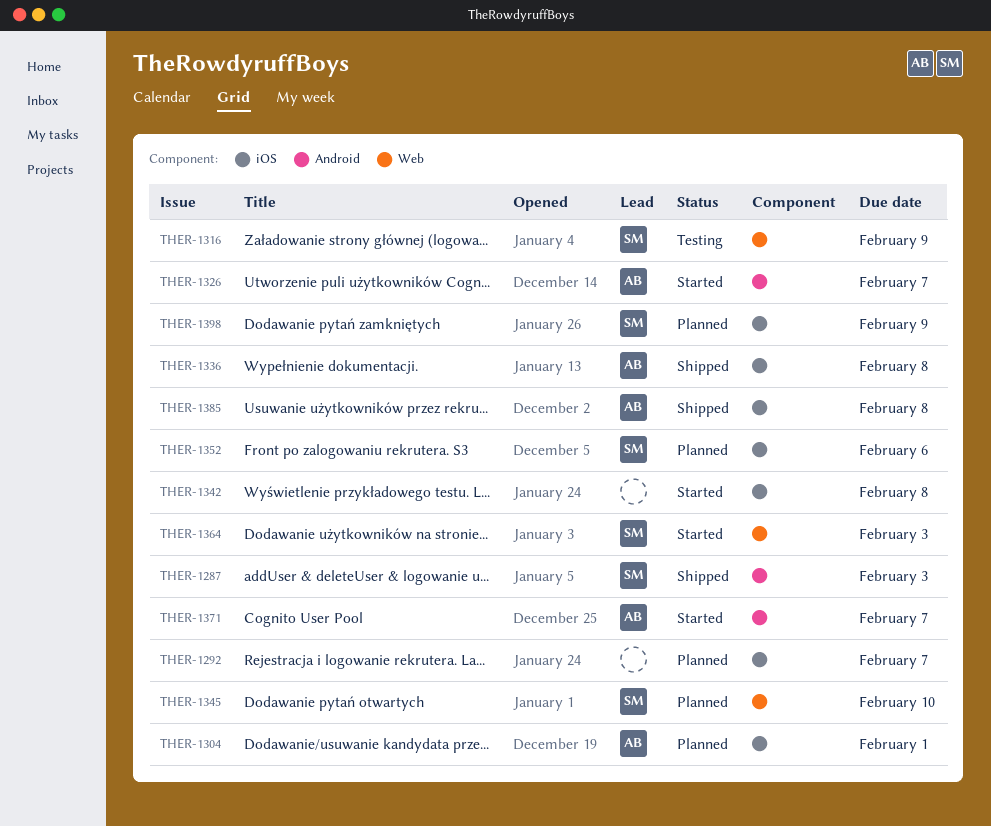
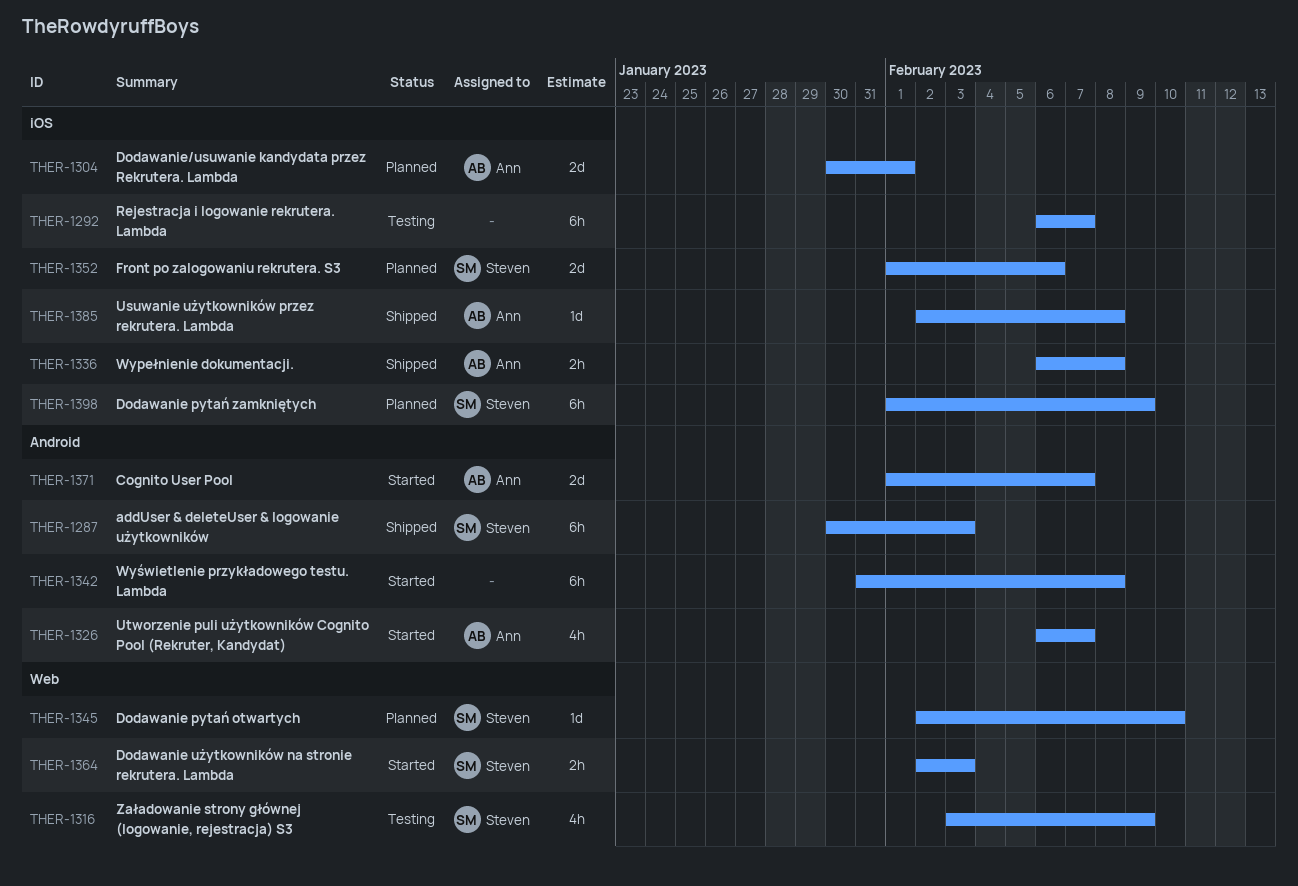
THER-1292, status: Planned -> Testing
THER-1342, label: iOS -> Android

